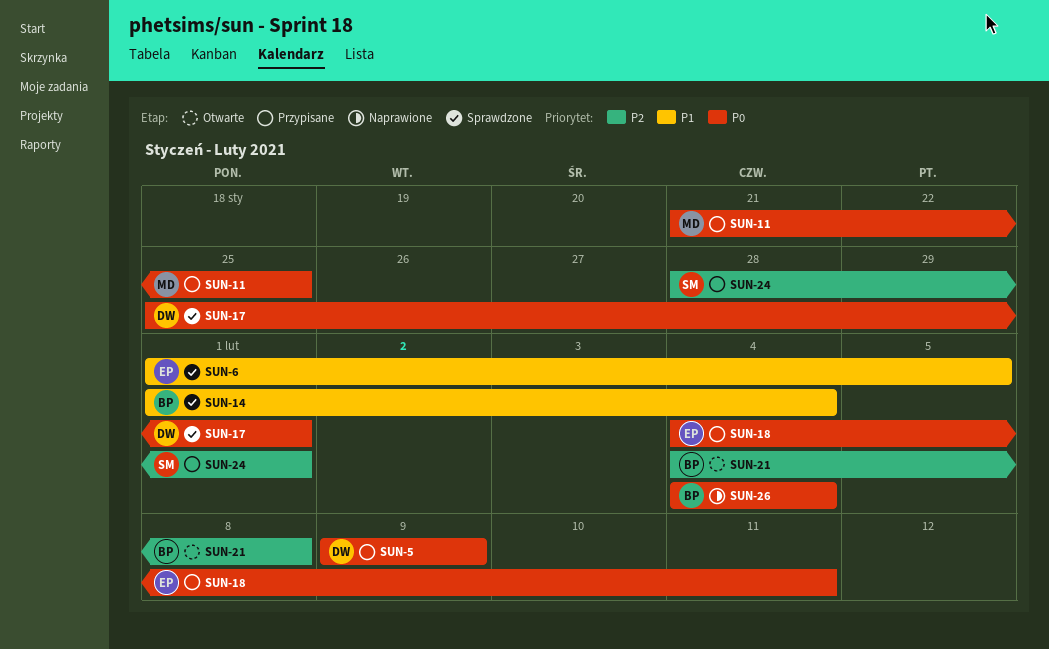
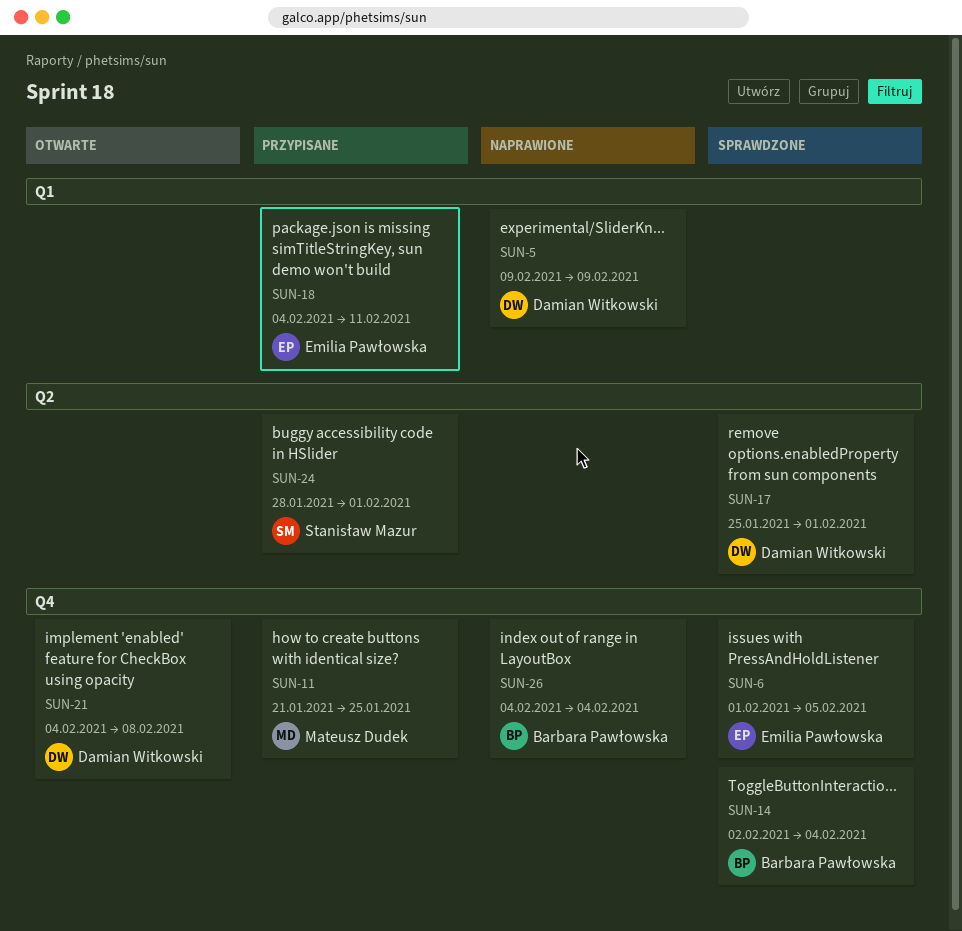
SUN-5, status: Przypisane -> Naprawione
SUN-14, start: Feb 1 -> Feb 2
SUN-21, owner: Barbara Pawłowska -> Damian Witkowski

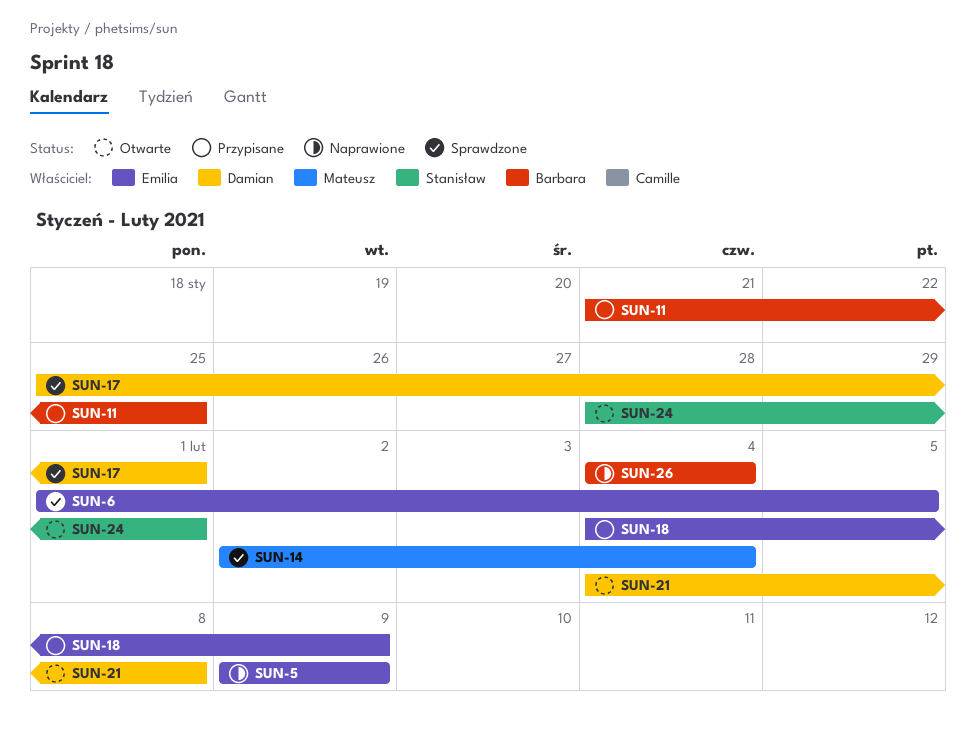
SUN-5, owner: Damian Witkowski -> Emilia Pawłowska
SUN-11, owner: Mateusz Dudek -> Barbara Pawłowska
SUN-14, owner: Barbara Pawłowska -> Mateusz Dudek
SUN-18, due: Feb 11 -> Feb 9
SUN-24, status: Przypisane -> Otwarte

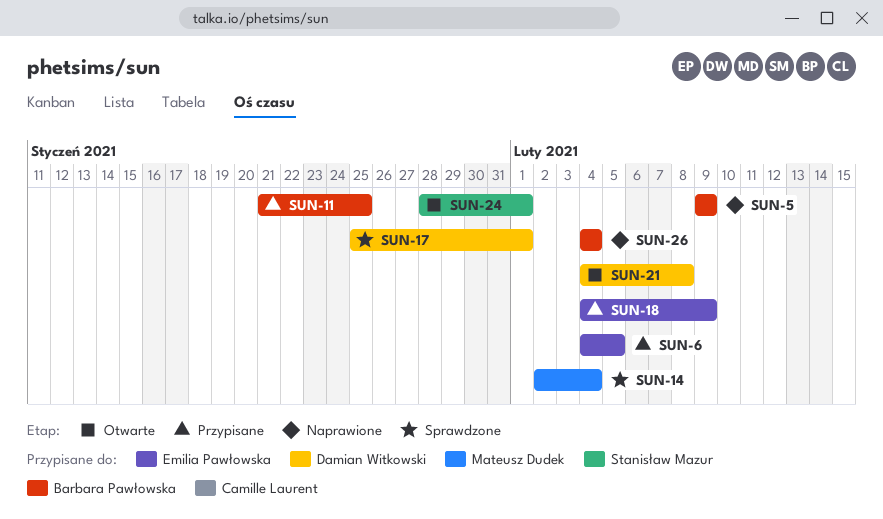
SUN-5, owner: Emilia Pawłowska -> Barbara Pawłowska
SUN-6, status: Sprawdzone -> Przypisane
SUN-6, start: Feb 1 -> Feb 4

